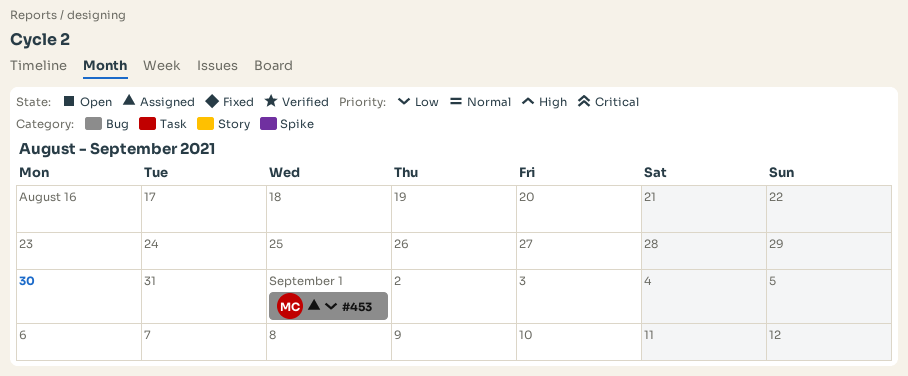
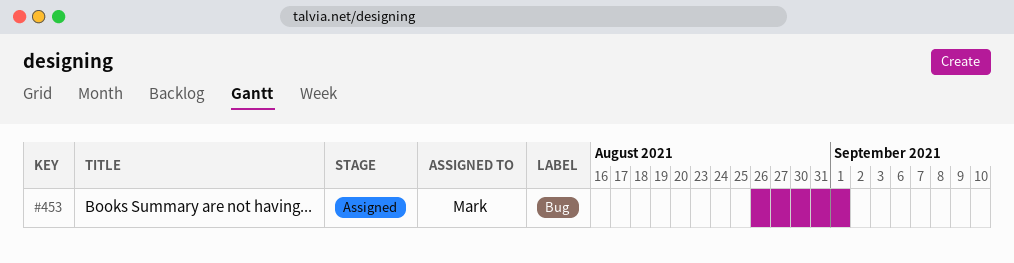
#453, start: Sep 1 -> Aug 26

